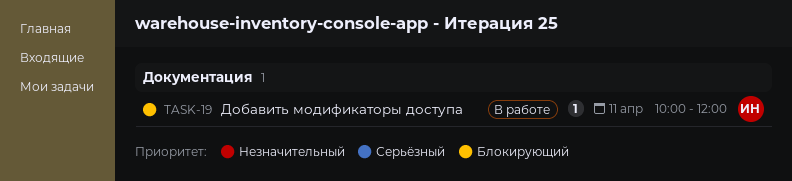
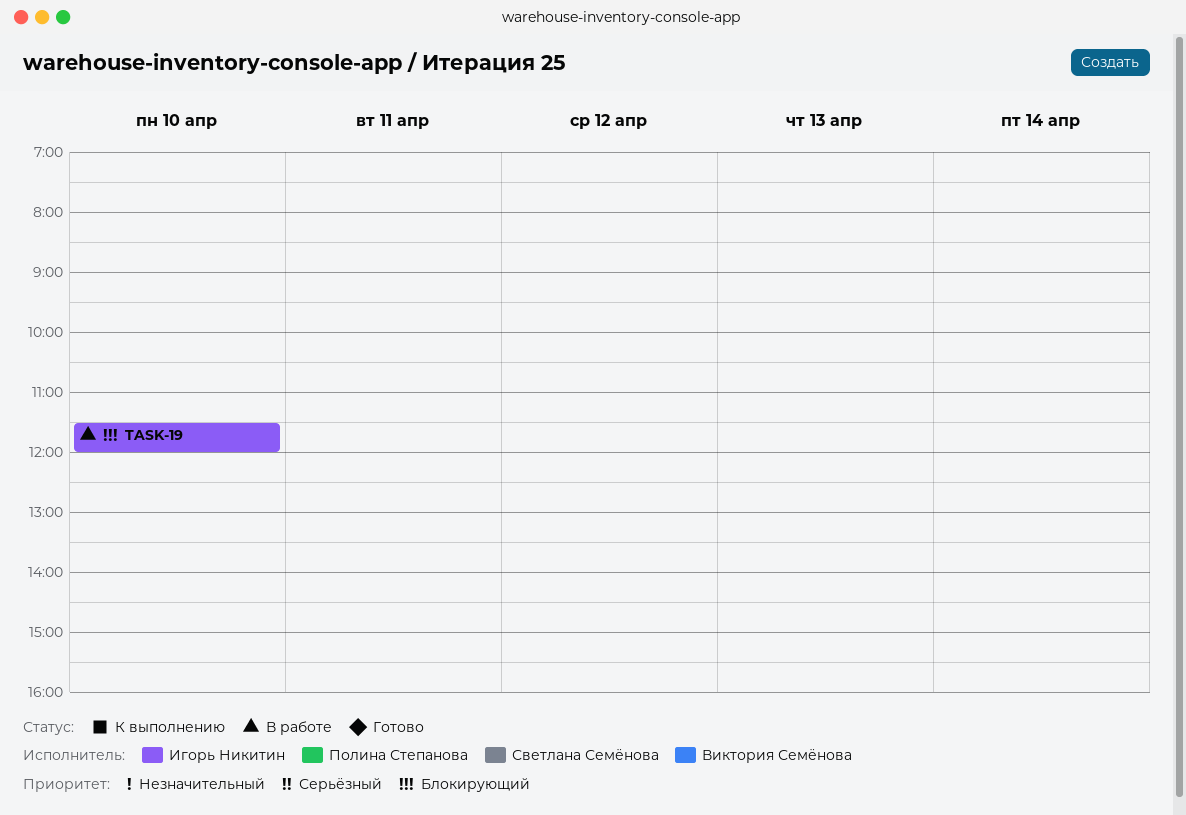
TASK-19, day: Apr 11 -> Apr 10
TASK-19, begins: 10:00 -> 11:30

